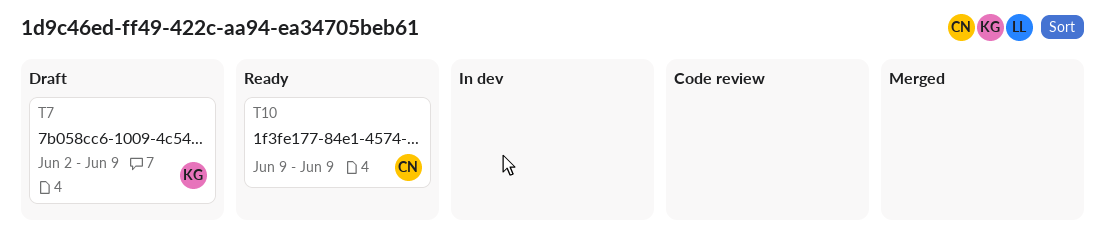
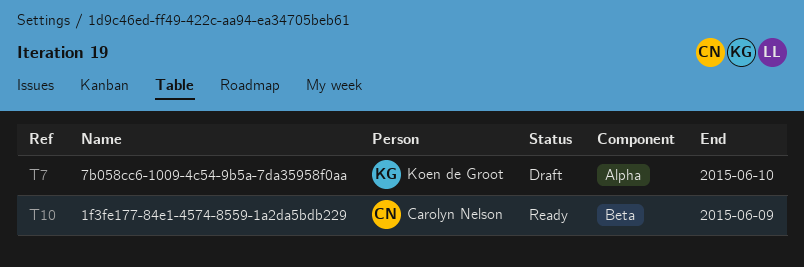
T7, due: Jun 9 -> Jun 10

